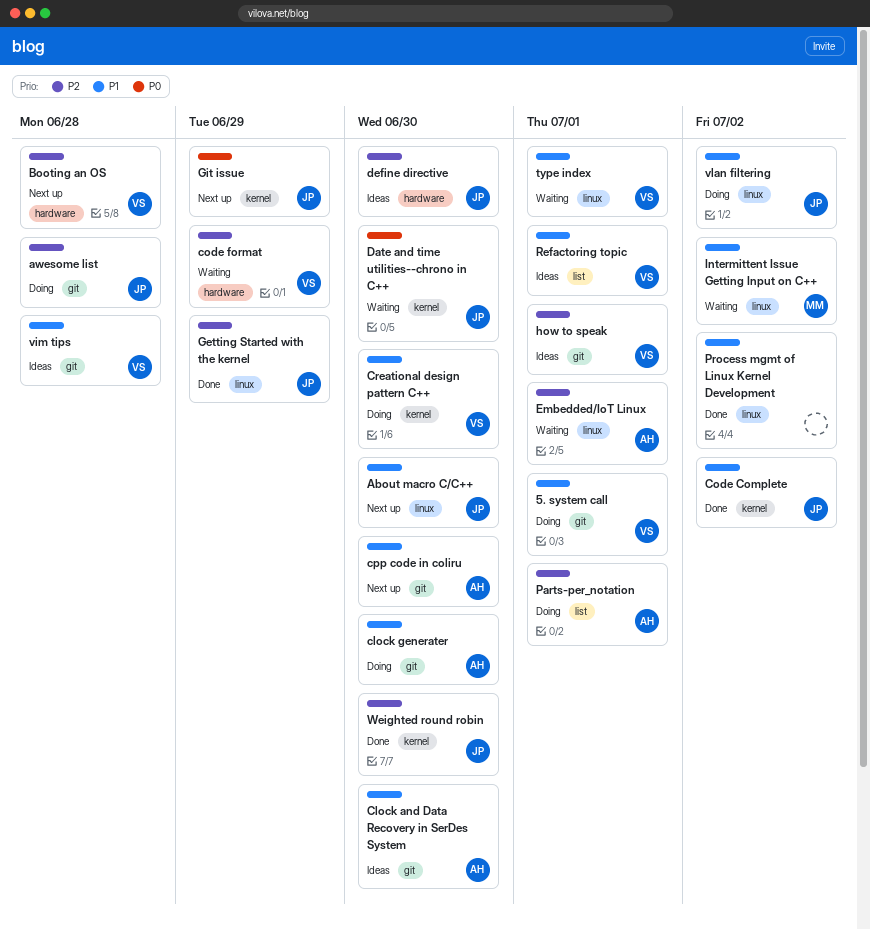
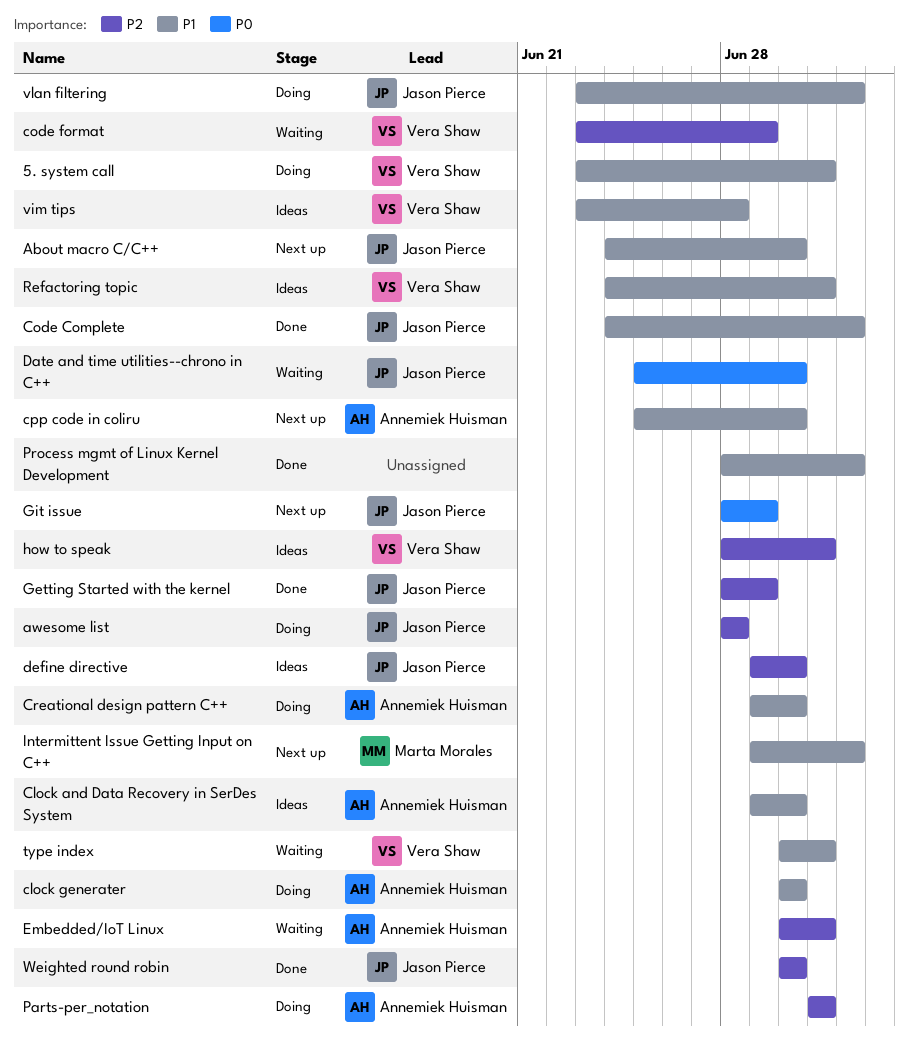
Booting an OS: present -> none
Creational design pattern C++, owner: Vera Shaw -> Annemiek Huisman
Intermittent Issue Getting Input on C++, status: Waiting -> Next up

